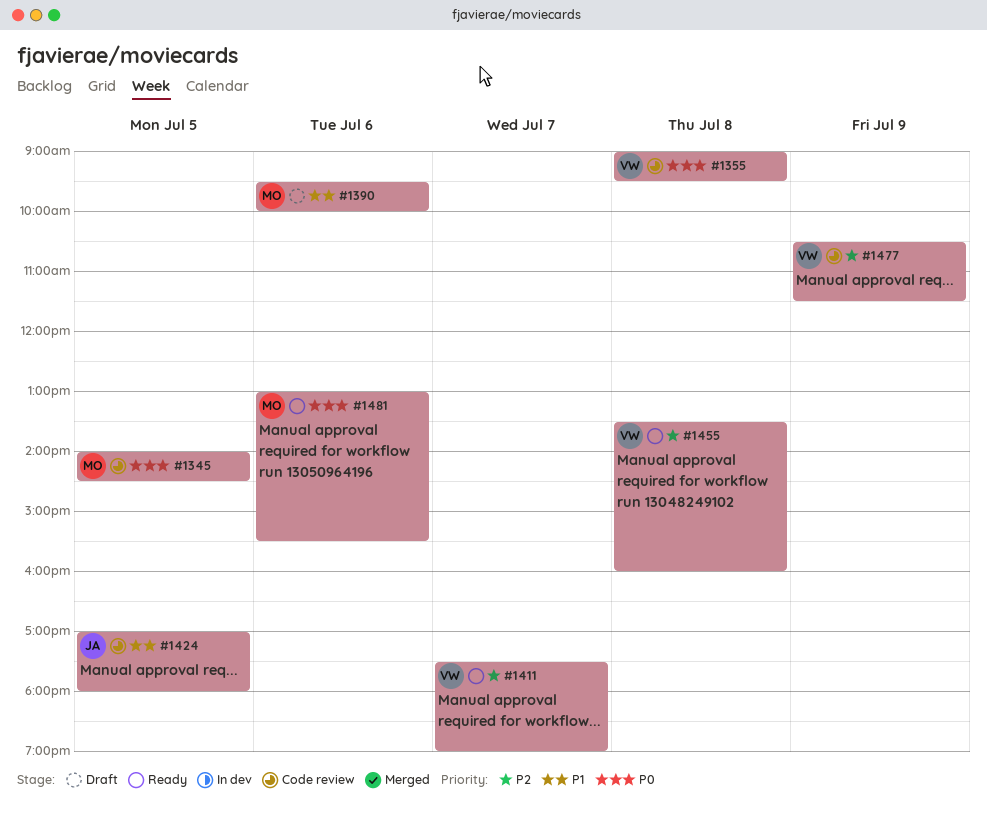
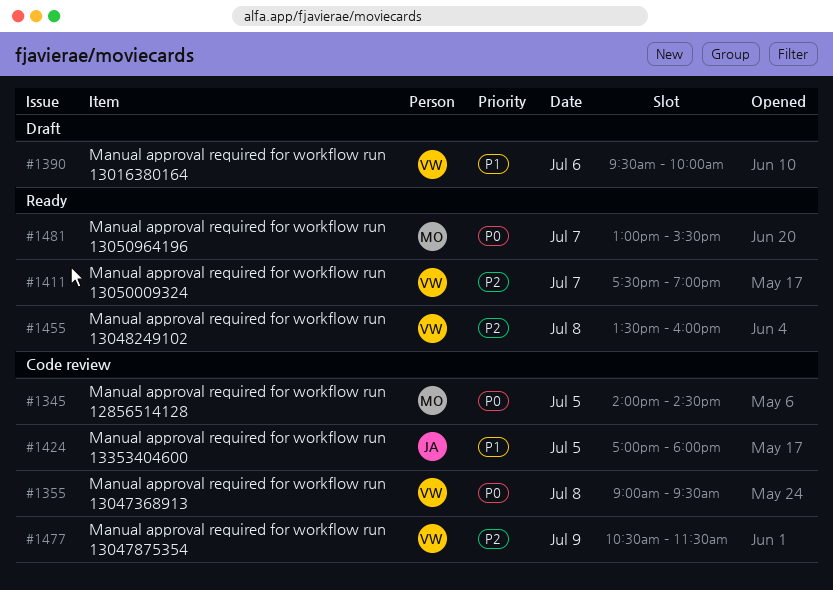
#1390, owner: MO -> VW
#1481, day: Jul 6 -> Jul 7

